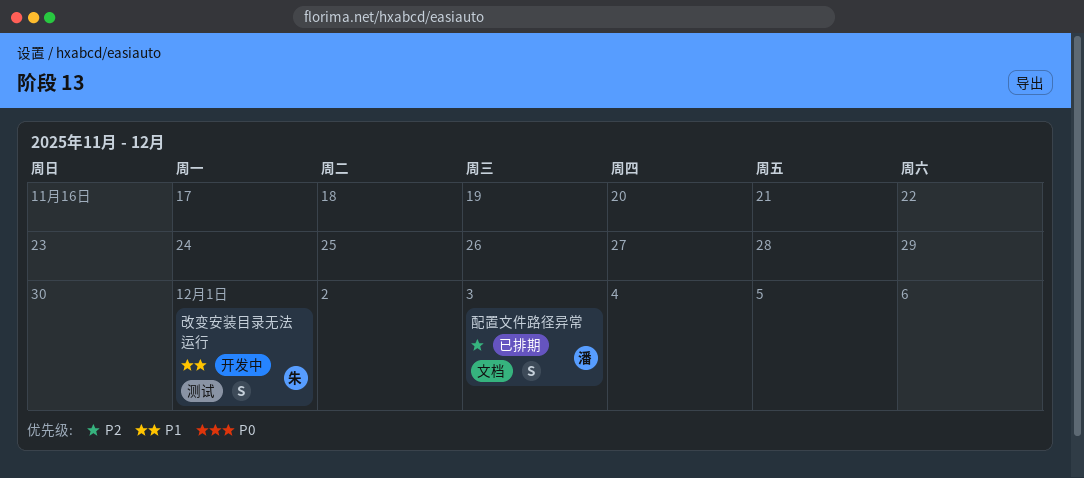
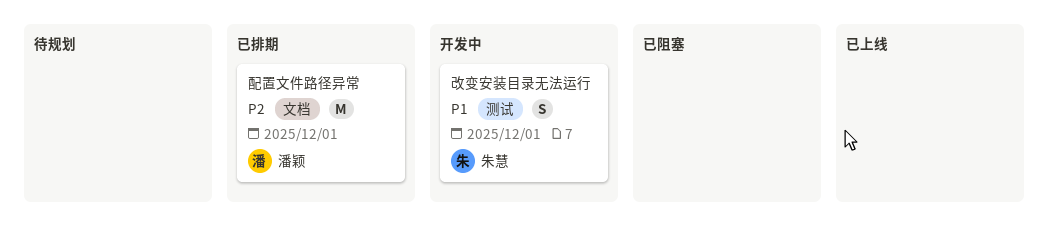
配置文件路径异常, estimate: S -> M
配置文件路径异常, due: Dec 3 -> Dec 1

